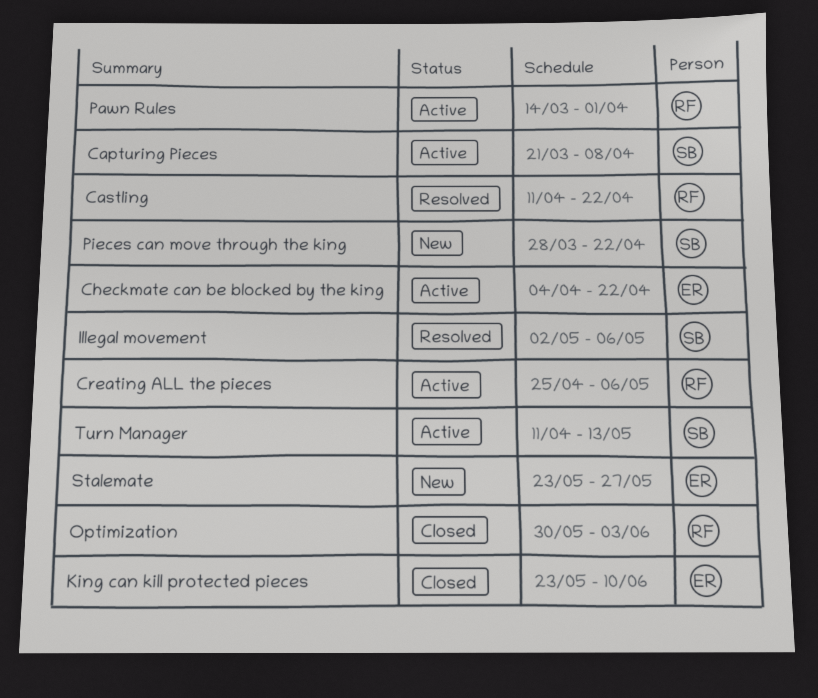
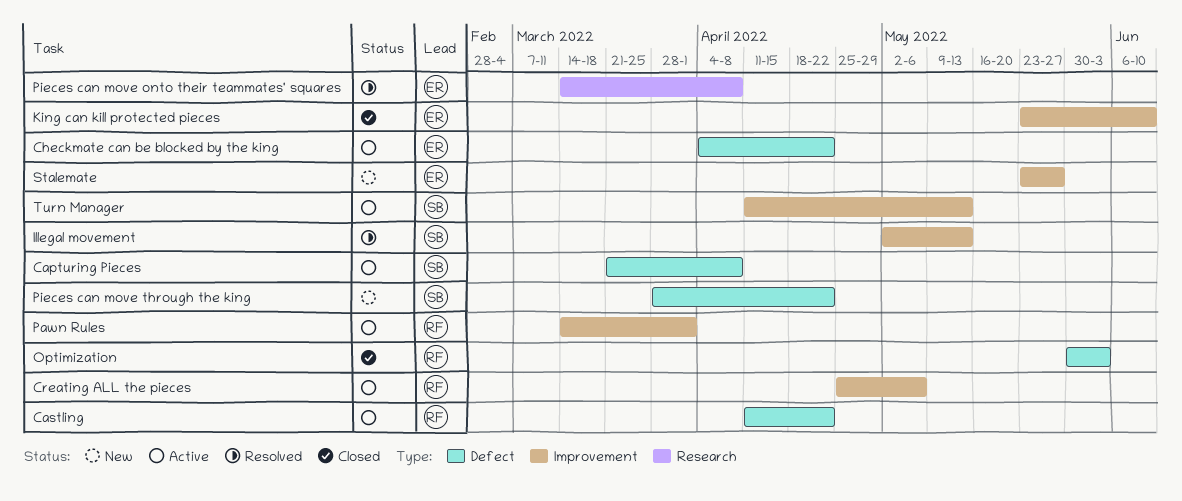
Castling, status: Resolved -> Active
Illegal movement, due: May 6 -> May 13
Pieces can move onto their teammates' squares: none -> present

